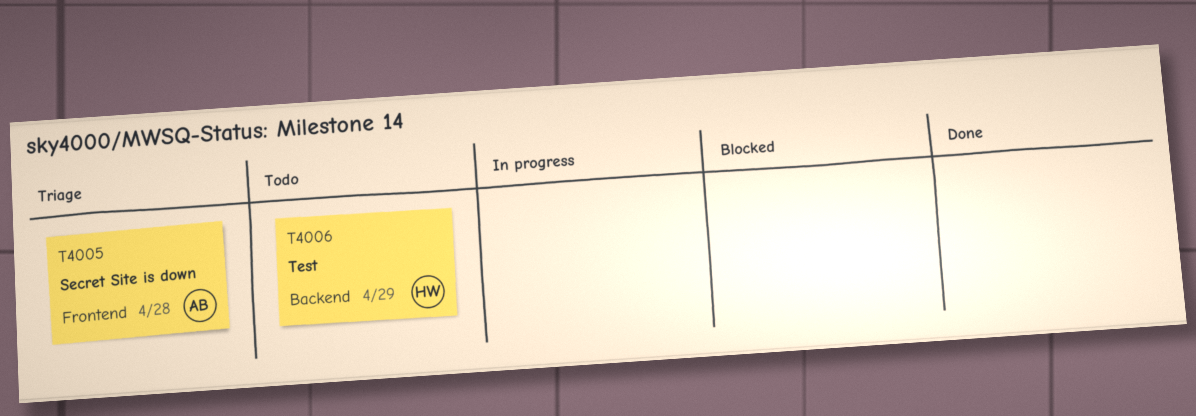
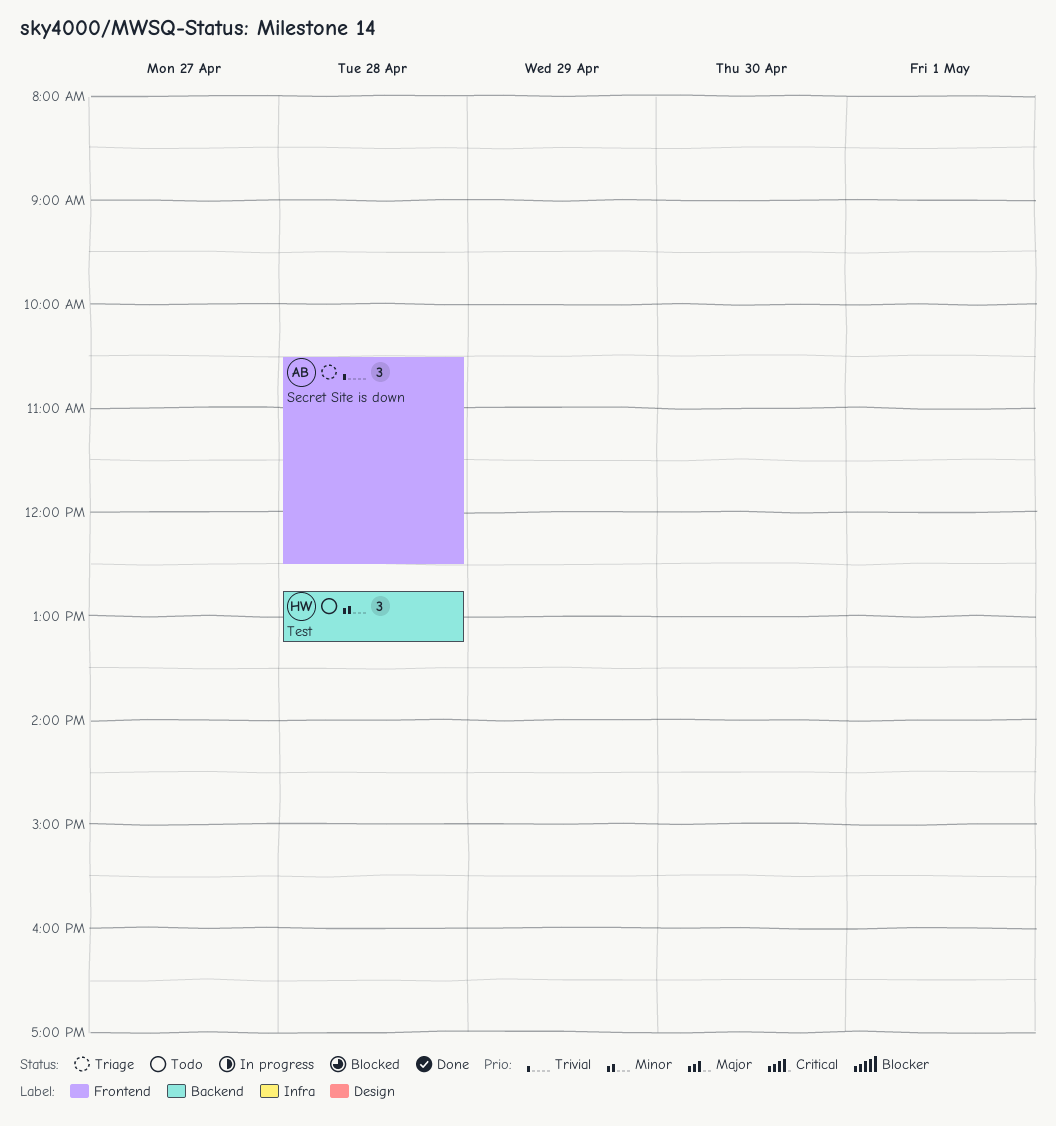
Test, day: Apr 29 -> Apr 28

